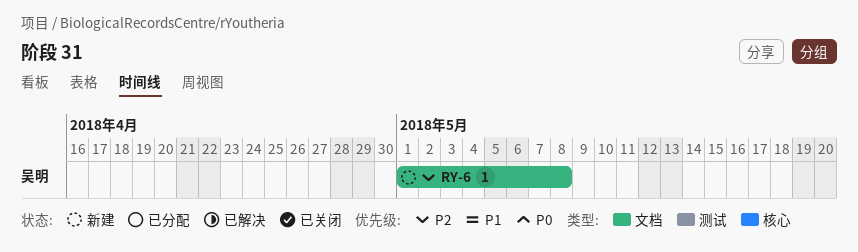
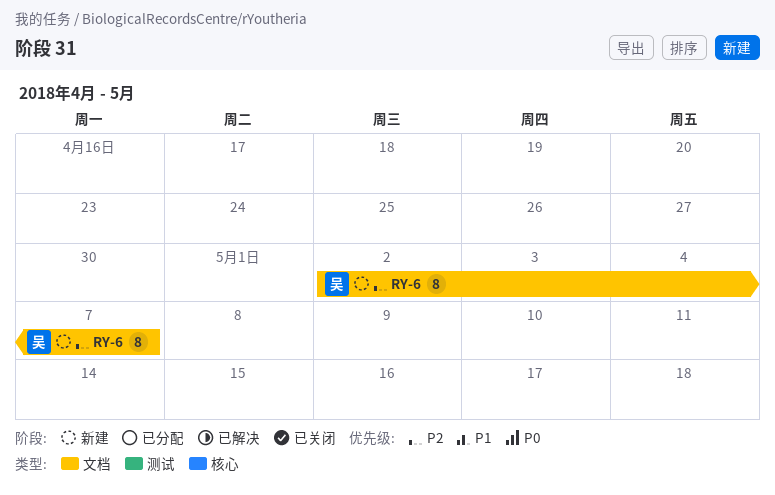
RY-6, estimate: 1 -> 8
RY-6, start: May 1 -> May 2
RY-6, due: May 8 -> May 7

